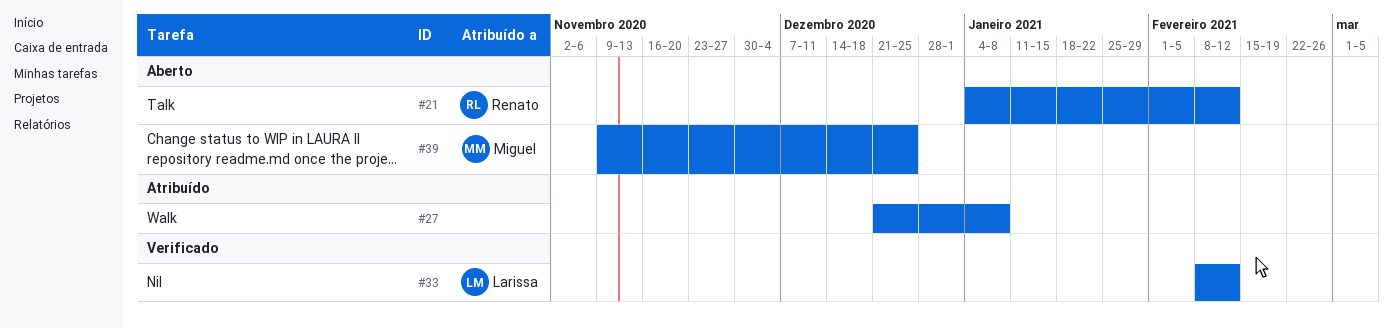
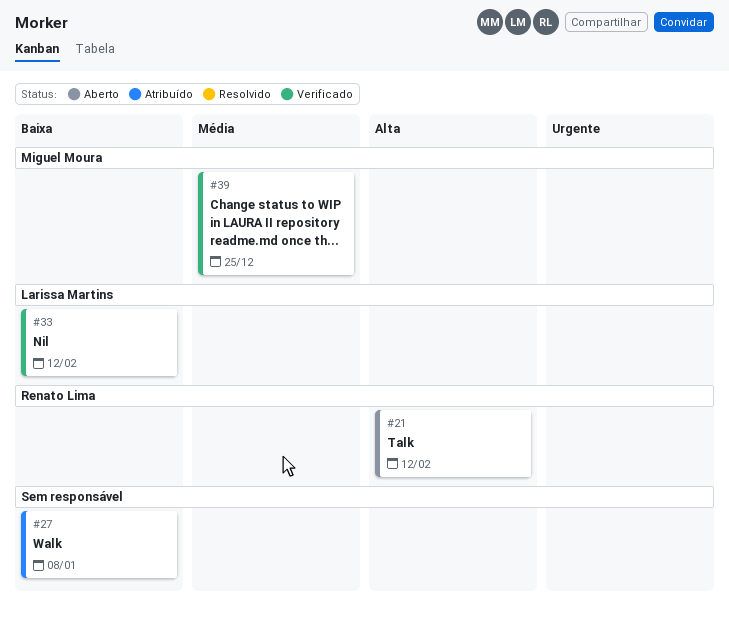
#39, status: Aberto -> Verificado

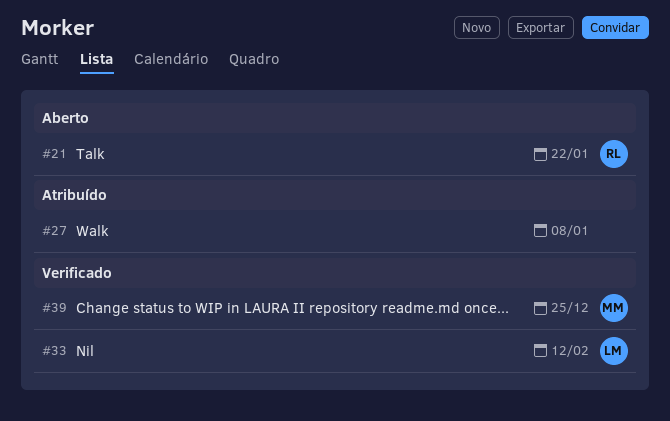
#21, due: Feb 12 -> Jan 22

